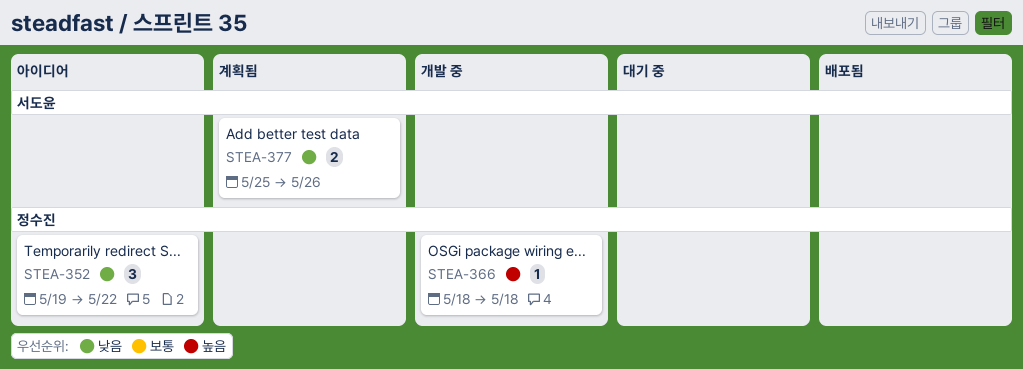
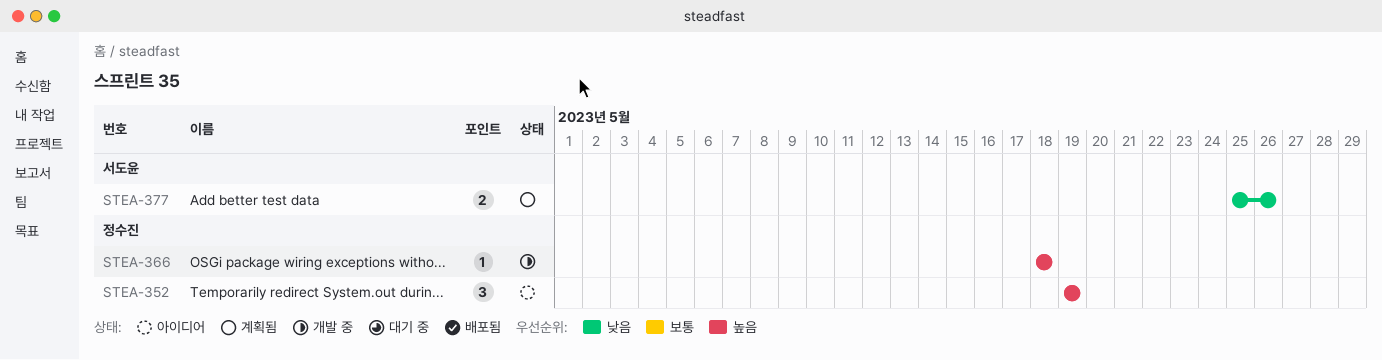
STEA-352, priority: 낮음 -> 높음
STEA-352, due: May 22 -> May 19

